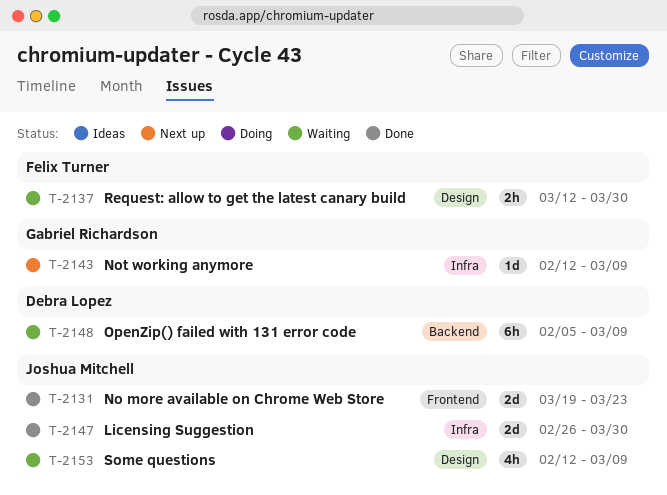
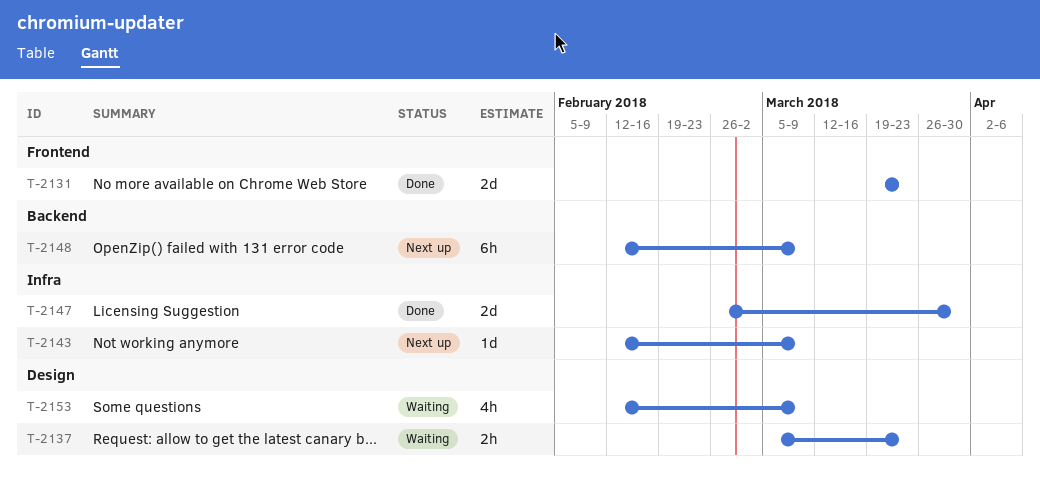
T-2137, start: Mar 12 -> Mar 5
T-2137, due: Mar 30 -> Mar 23
T-2148, status: Waiting -> Next up
T-2148, start: Feb 5 -> Feb 12

